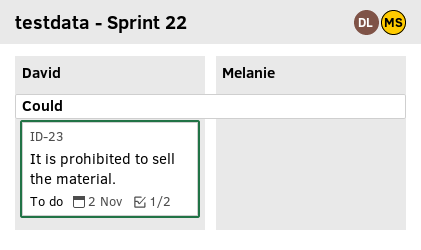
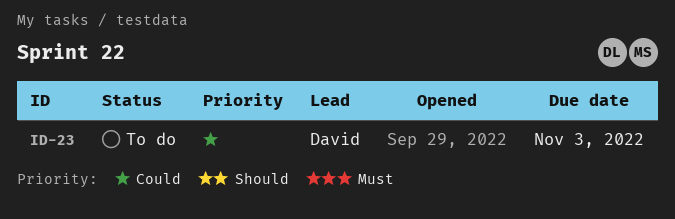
ID-23, due: Nov 2 -> Nov 3

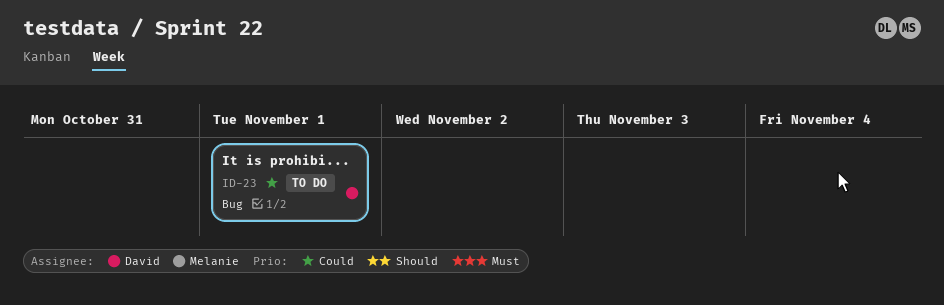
ID-23, due: Nov 3 -> Nov 1

